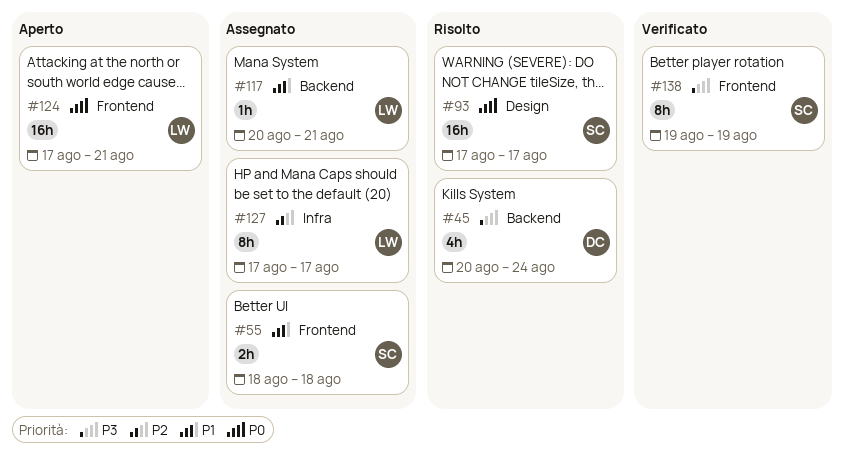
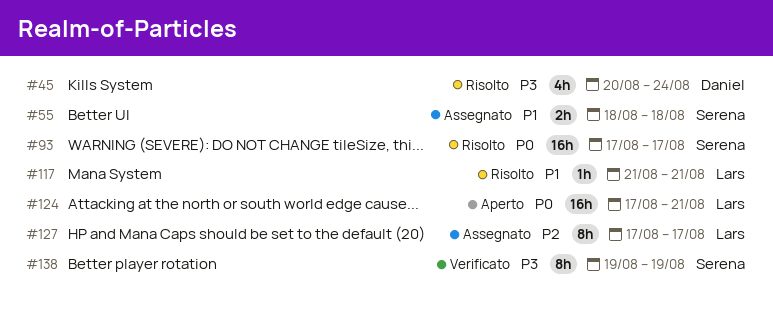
#117, status: Assegnato -> Risolto
#117, start: Aug 20 -> Aug 21

